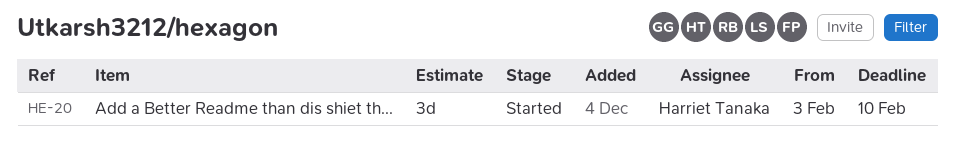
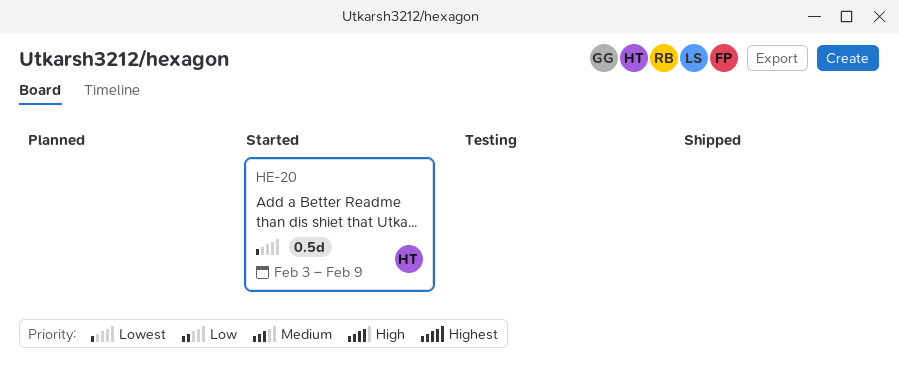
HE-20, estimate: 3d -> 0.5d
HE-20, due: Feb 10 -> Feb 9

